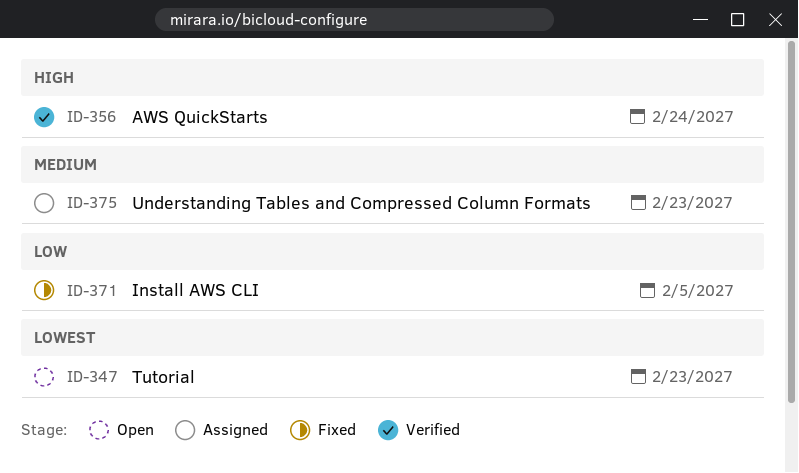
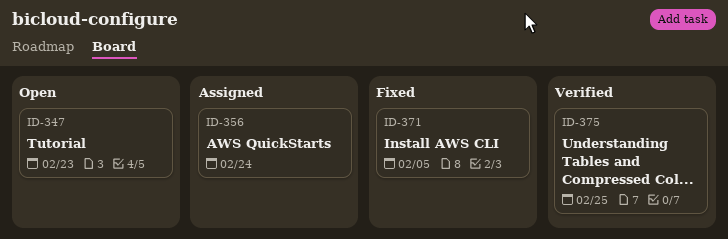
ID-356, status: Verified -> Assigned
ID-375, status: Assigned -> Verified
ID-375, due: Feb 23 -> Feb 25

